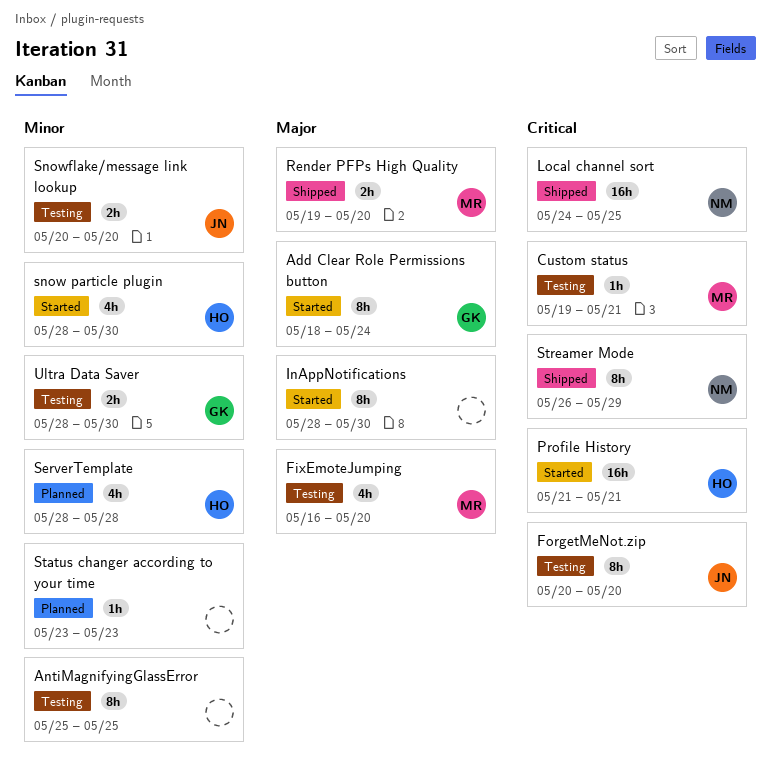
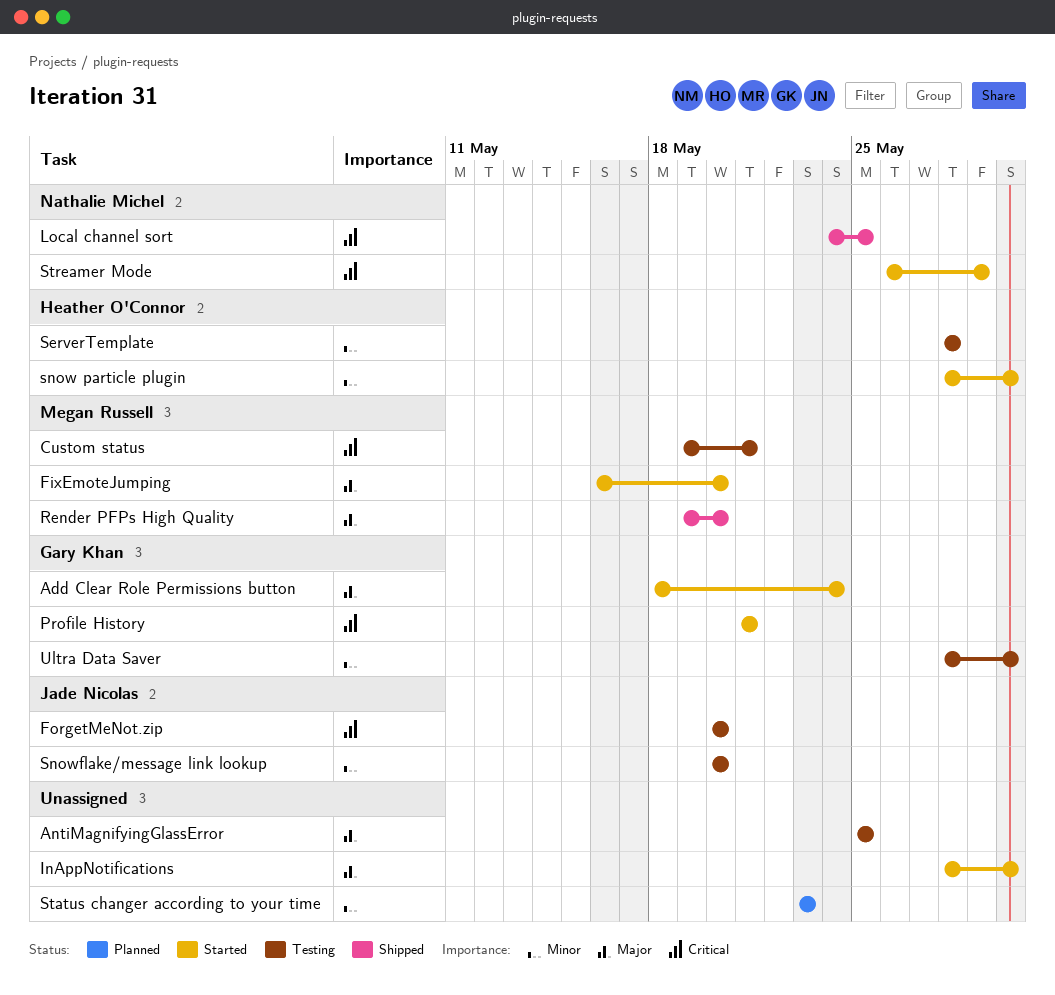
AntiMagnifyingGlassError, priority: Minor -> Major
FixEmoteJumping, status: Testing -> Started
Profile History, owner: Heather O'Connor -> Gary Khan
ServerTemplate, status: Planned -> Testing
Streamer Mode, status: Shipped -> Started

